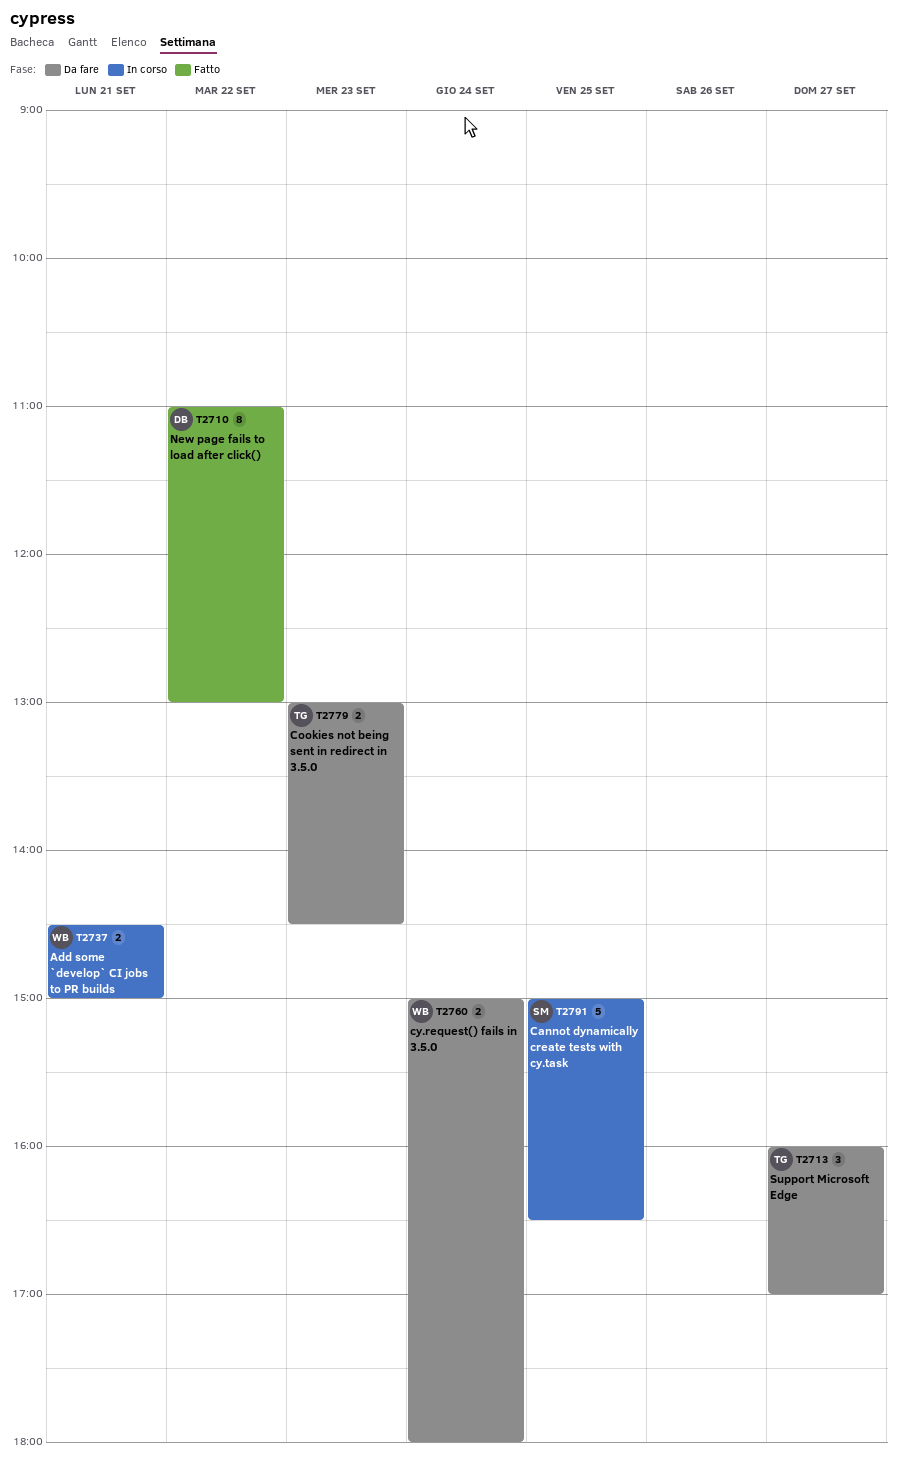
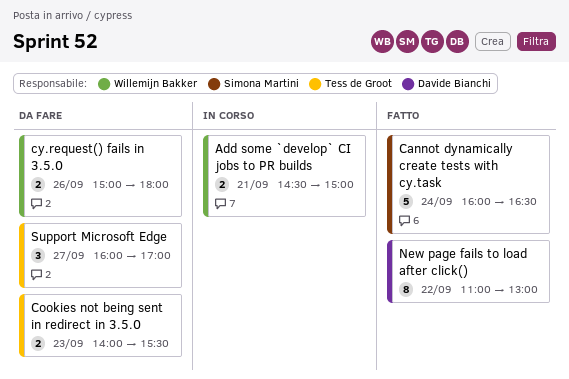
Cannot dynamically create tests with cy.task, status: In corso -> Fatto
Cannot dynamically create tests with cy.task, day: Sep 25 -> Sep 24
Cannot dynamically create tests with cy.task, begins: 15:00 -> 16:00
Cookies not being sent in redirect in 3.5.0, begins: 13:00 -> 14:00
Cookies not being sent in redirect in 3.5.0, ends: 14:30 -> 15:30
cy.request() fails in 3.5.0, day: Sep 24 -> Sep 26

